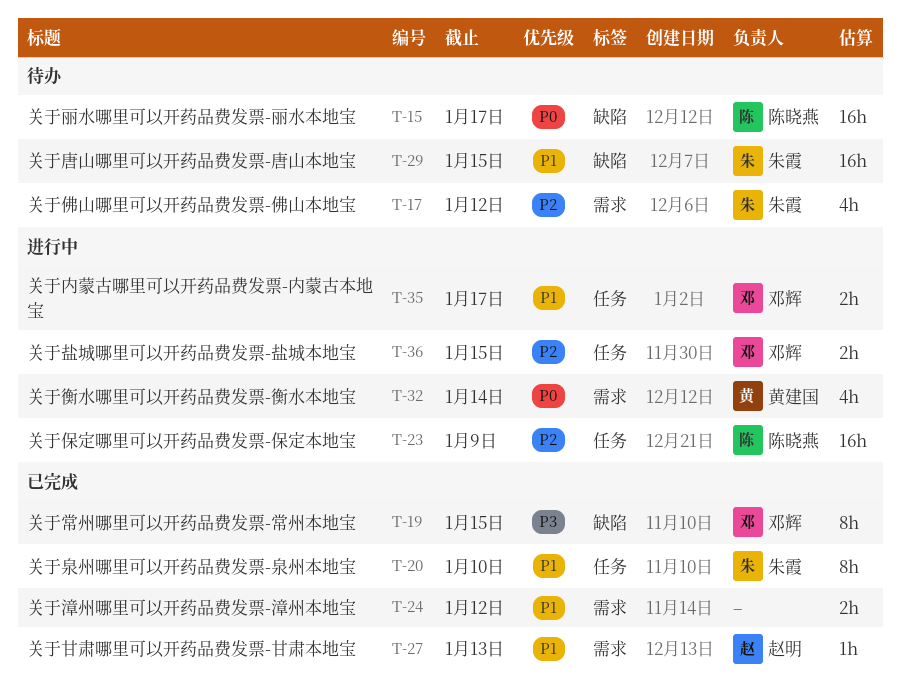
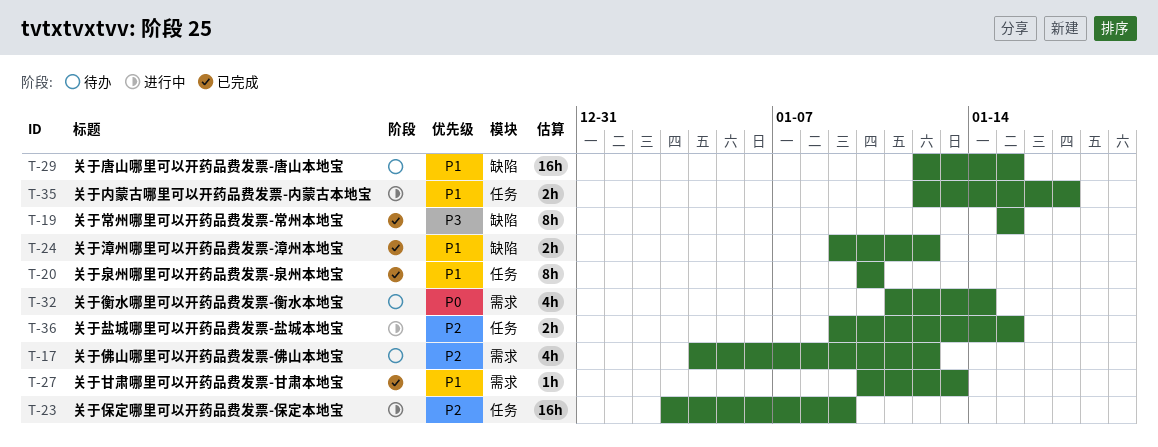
T-15: present -> none
T-24, label: 需求 -> 缺陷
T-32, status: 进行中 -> 待办

